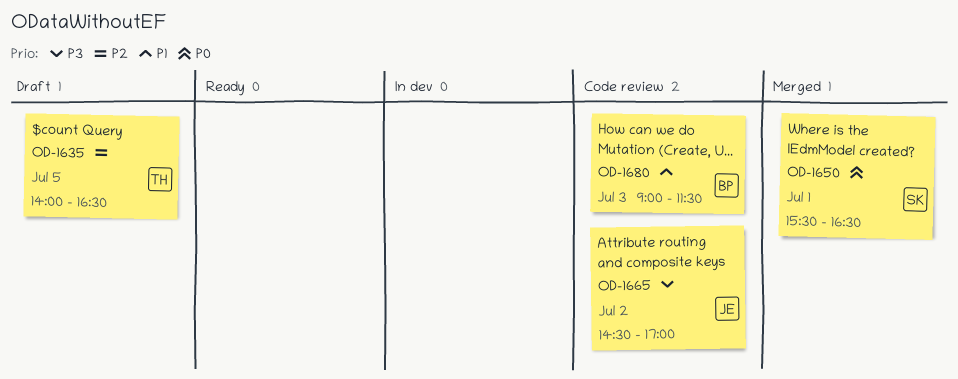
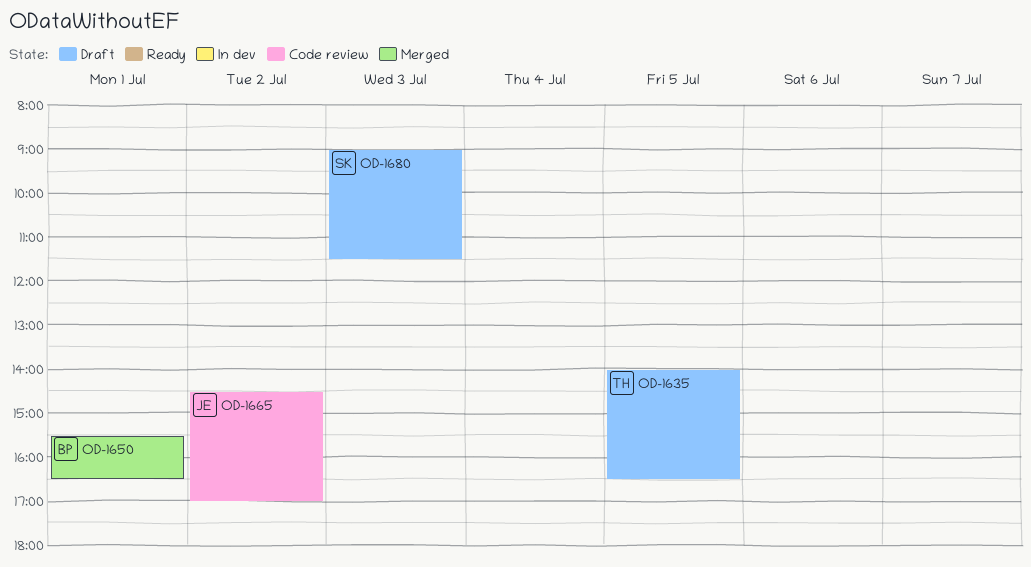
OD-1650, owner: SK -> BP
OD-1680, status: Code review -> Draft
OD-1680, owner: BP -> SK

